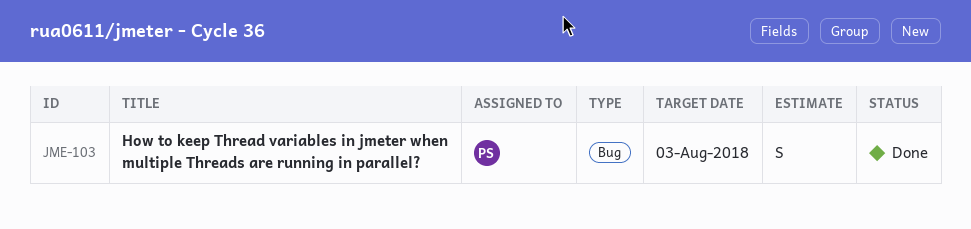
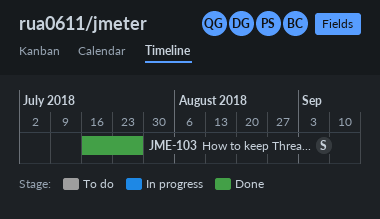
JME-103, due: Aug 3 -> Jul 27

